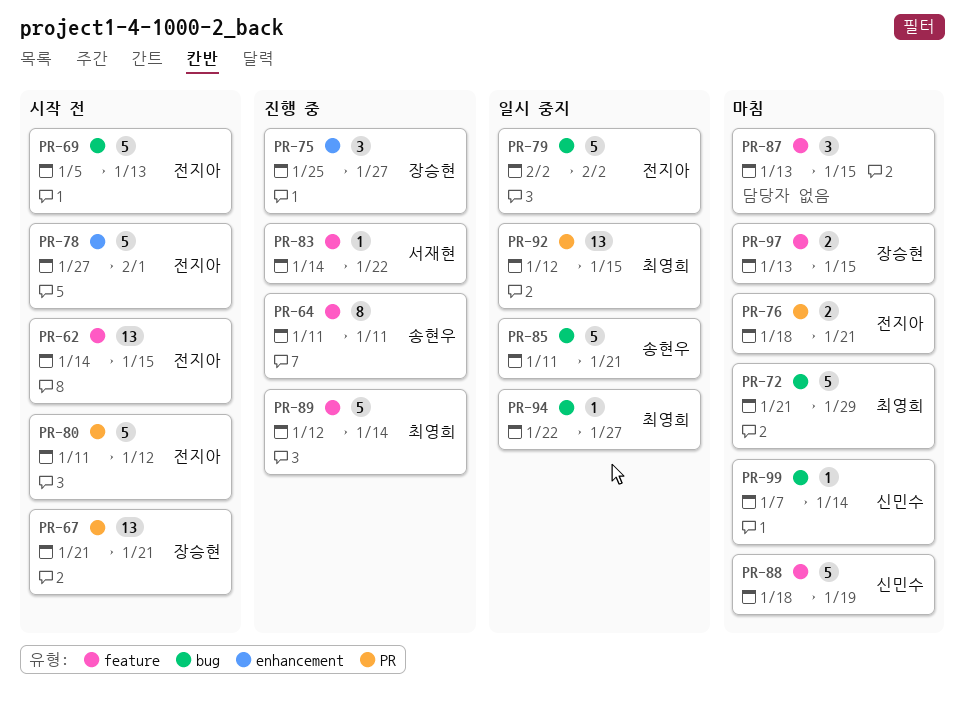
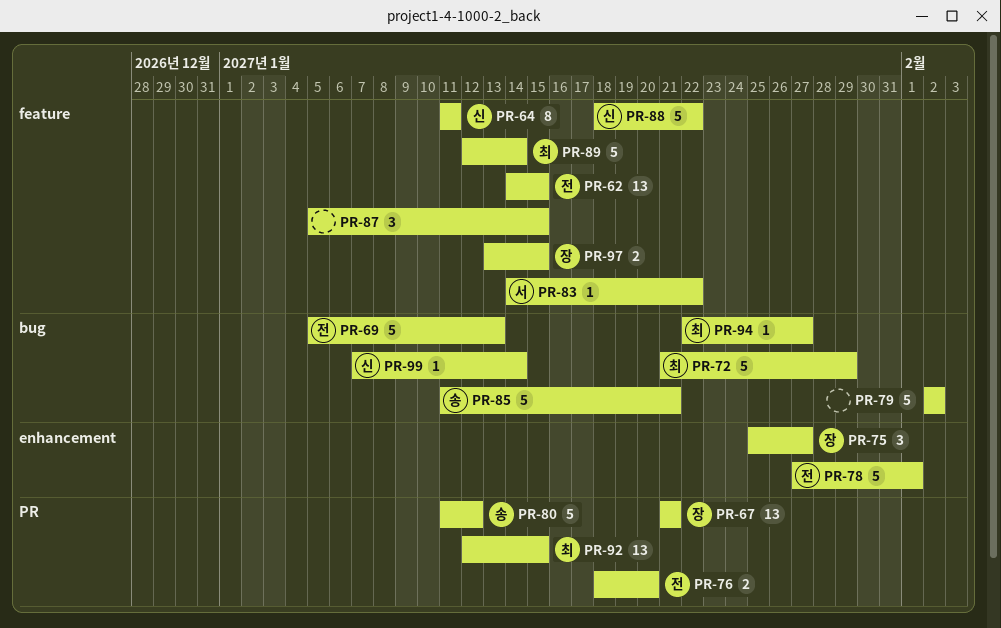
PR-64, owner: 송현우 -> 신민수
PR-76, due: Jan 21 -> Jan 20
PR-79, owner: 전지아 -> none
PR-80, owner: 전지아 -> 송현우
PR-87, start: Jan 13 -> Jan 5
PR-88, due: Jan 19 -> Jan 22

